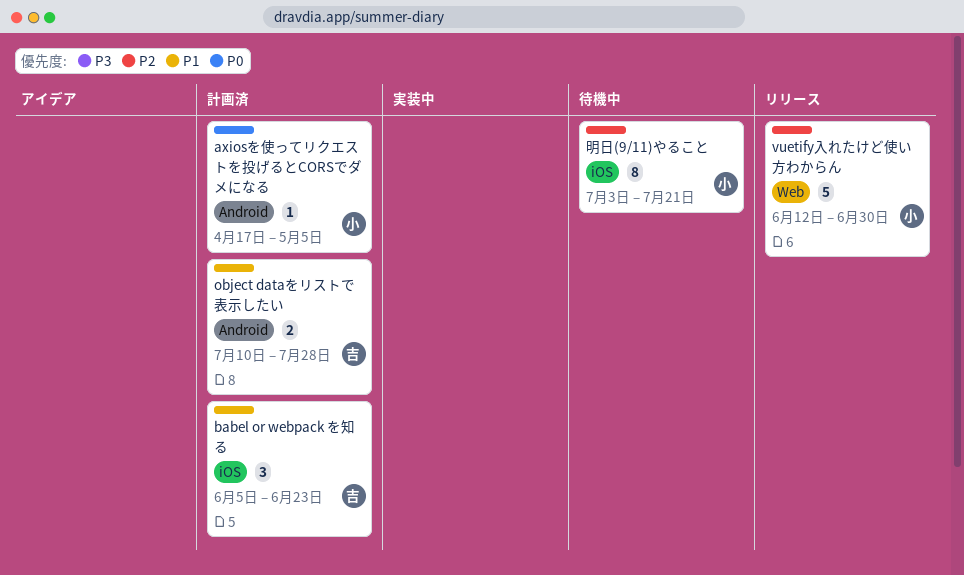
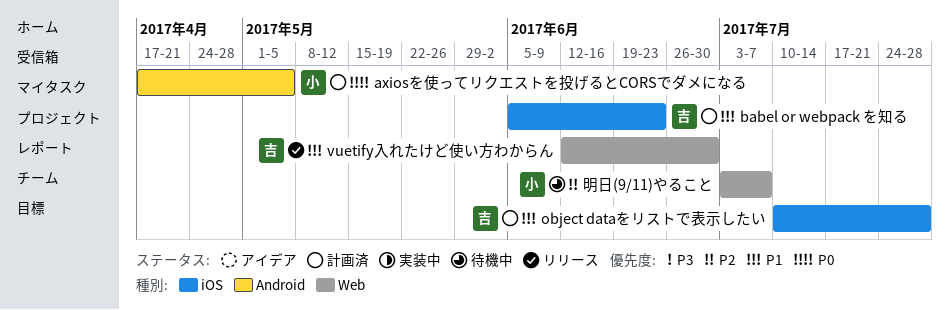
object dataをリストで表示したい, label: Android -> iOS
vuetify入れたけど使い方わからん, owner: 小 -> 吉
vuetify入れたけど使い方わからん, priority: P2 -> P1
明日(9/11)やること, label: iOS -> Web
明日(9/11)やること, due: Jul 21 -> Jul 7

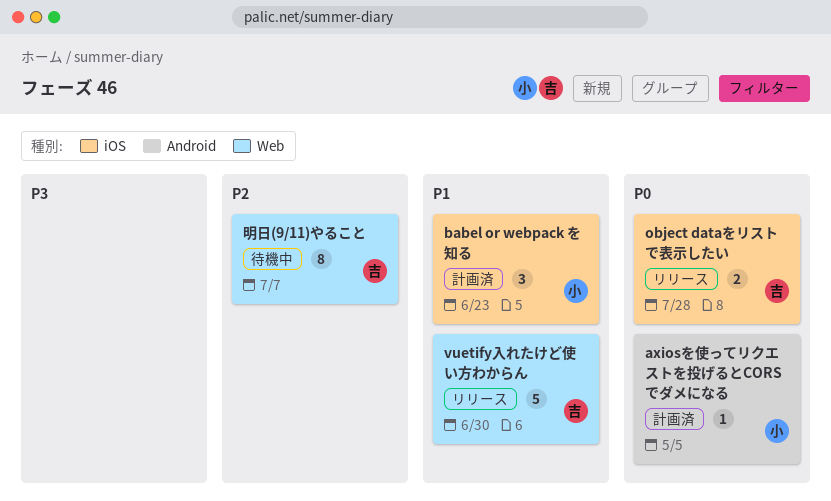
babel or webpack を知る, owner: 吉 -> 小
object dataをリストで表示したい, status: 計画済 -> リリース
object dataをリストで表示したい, priority: P1 -> P0
明日(9/11)やること, owner: 小 -> 吉

